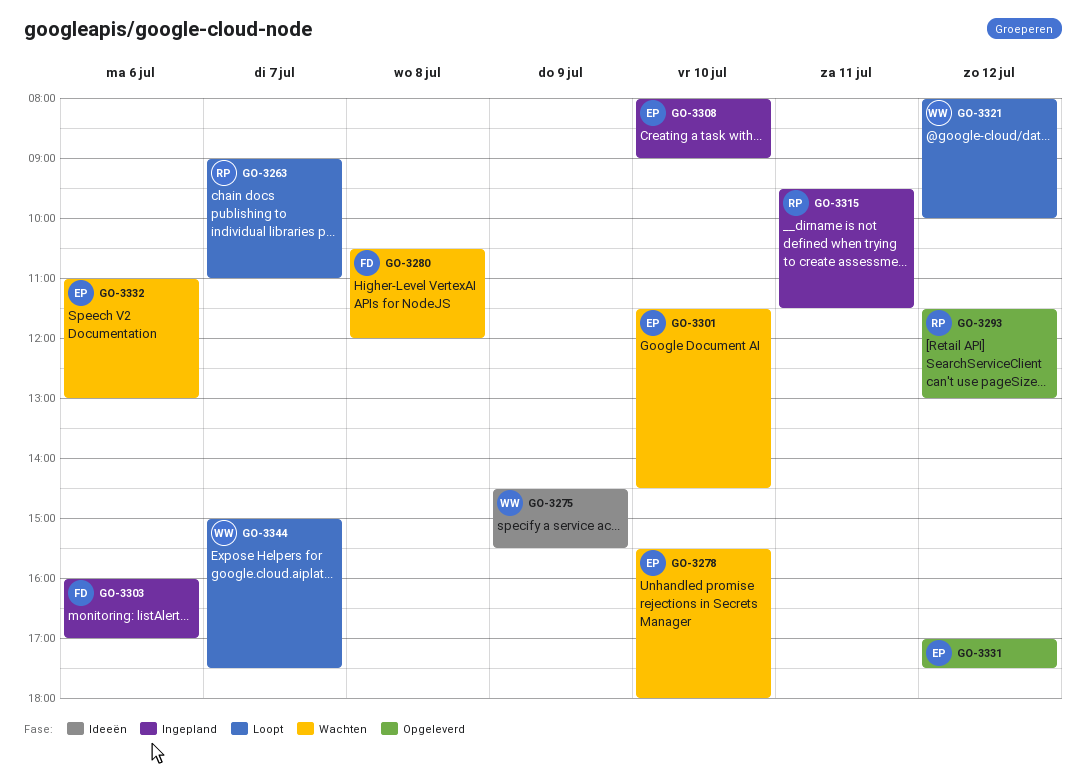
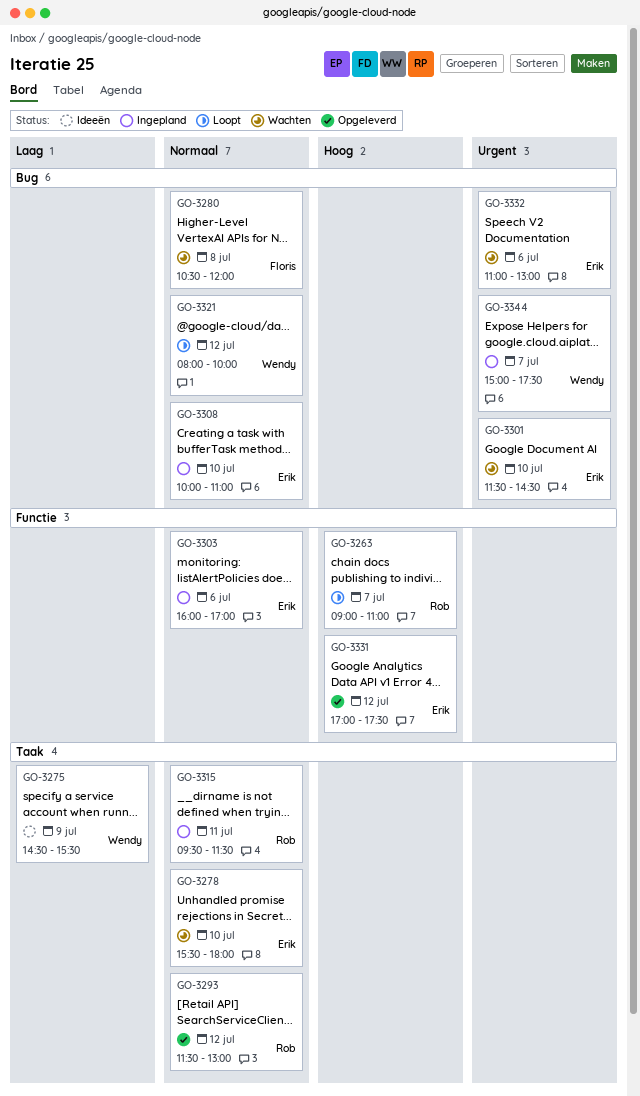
GO-3303, owner: Floris -> Erik
GO-3308, begins: 08:00 -> 10:00
GO-3308, ends: 09:00 -> 11:00
GO-3344, status: Loopt -> Ingepland

